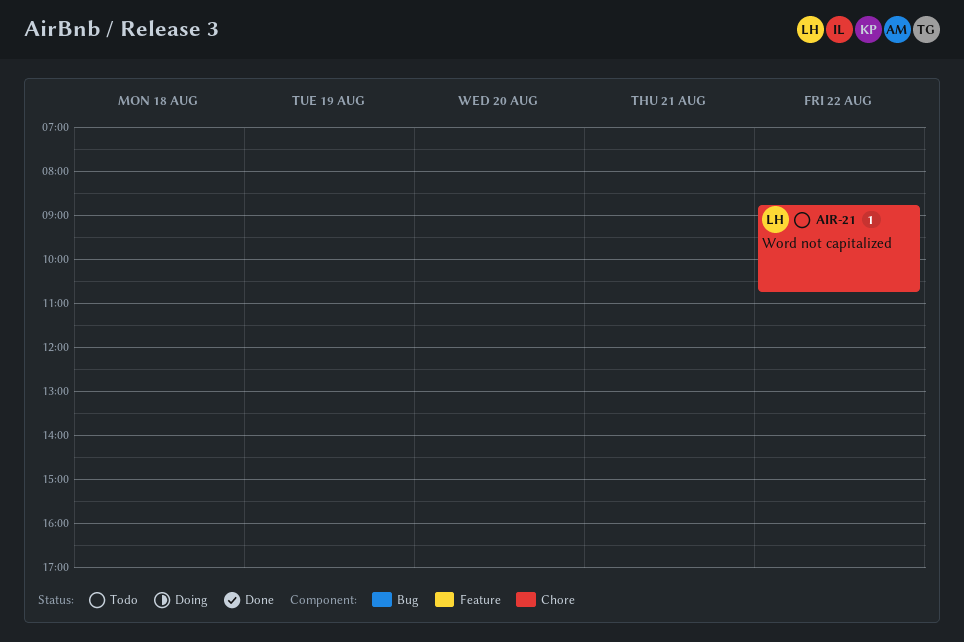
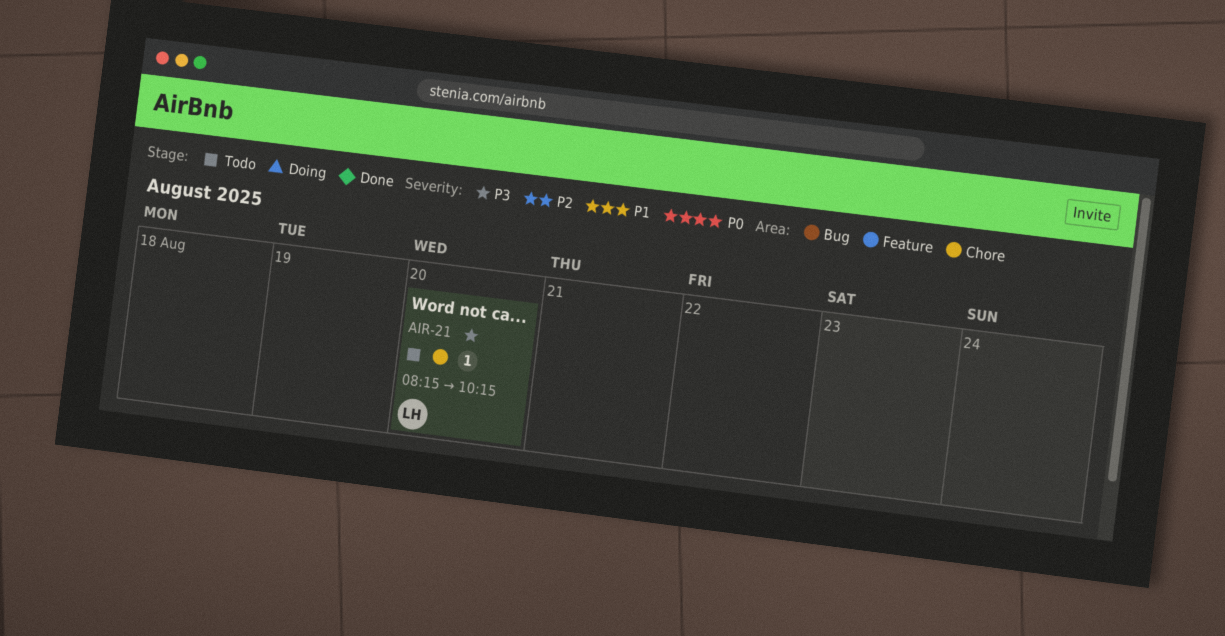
AIR-21, day: Aug 22 -> Aug 20
AIR-21, begins: 08:45 -> 08:15
AIR-21, ends: 10:45 -> 10:15

